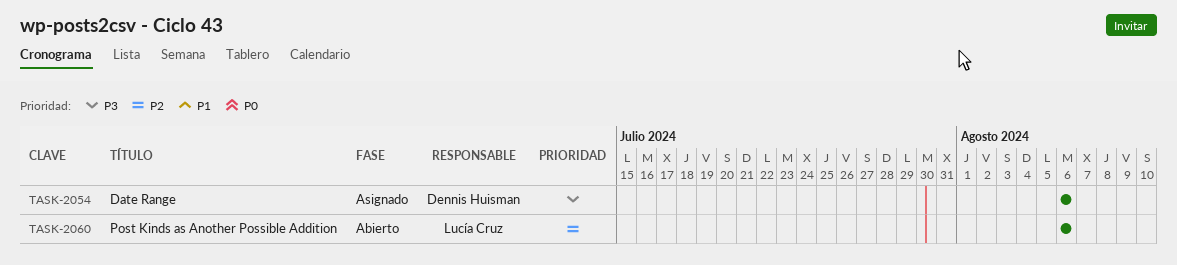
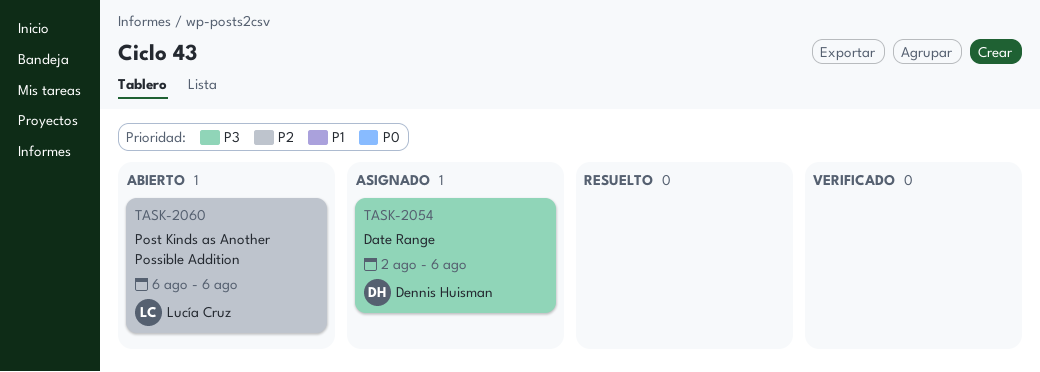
TASK-2054, start: Aug 6 -> Aug 2

